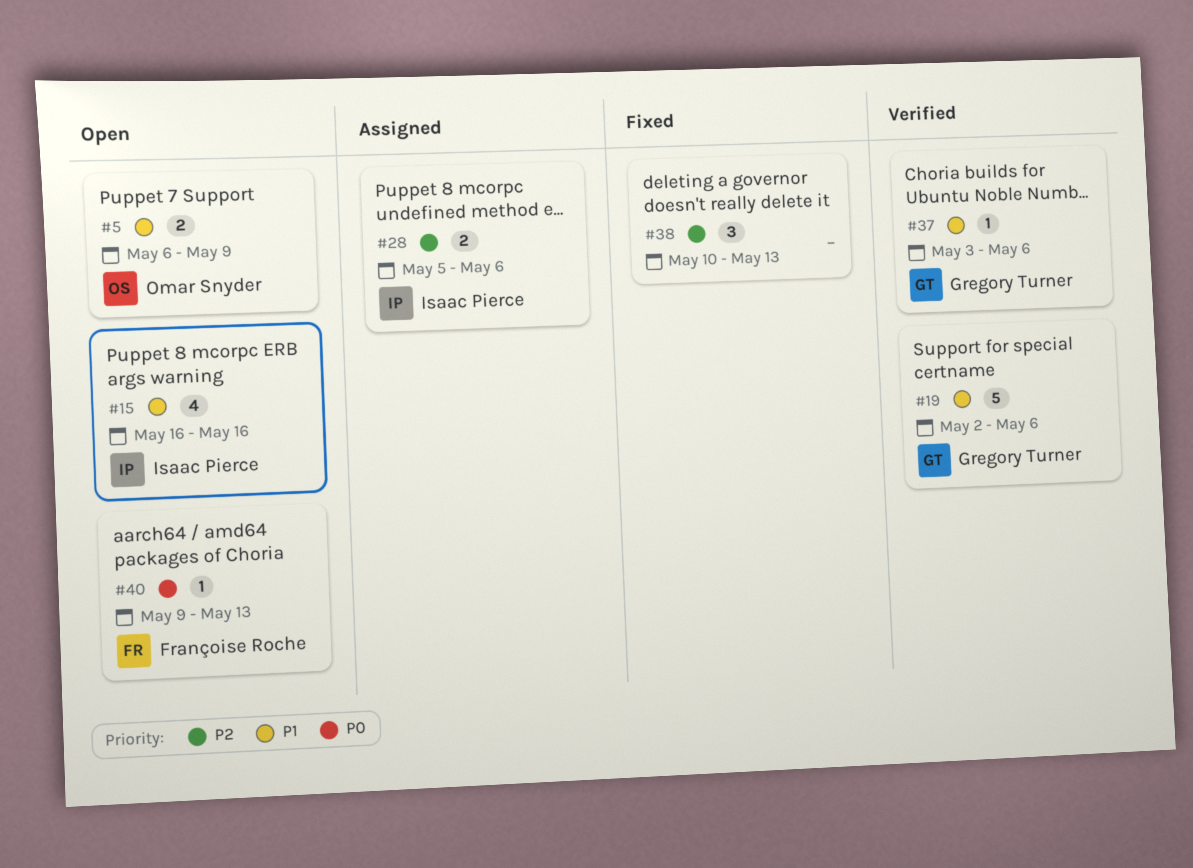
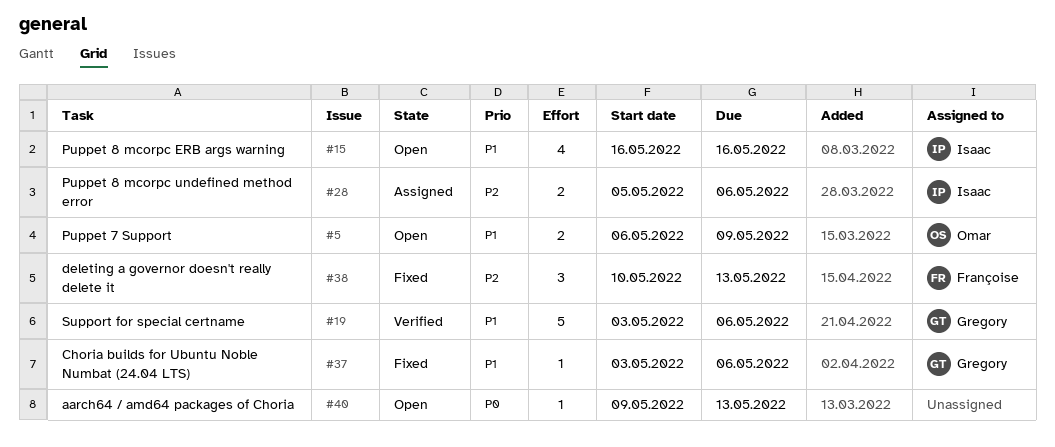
#19, start: May 2 -> May 3
#37, status: Verified -> Fixed
#38, owner: none -> Françoise Roche
#40, owner: Françoise Roche -> none

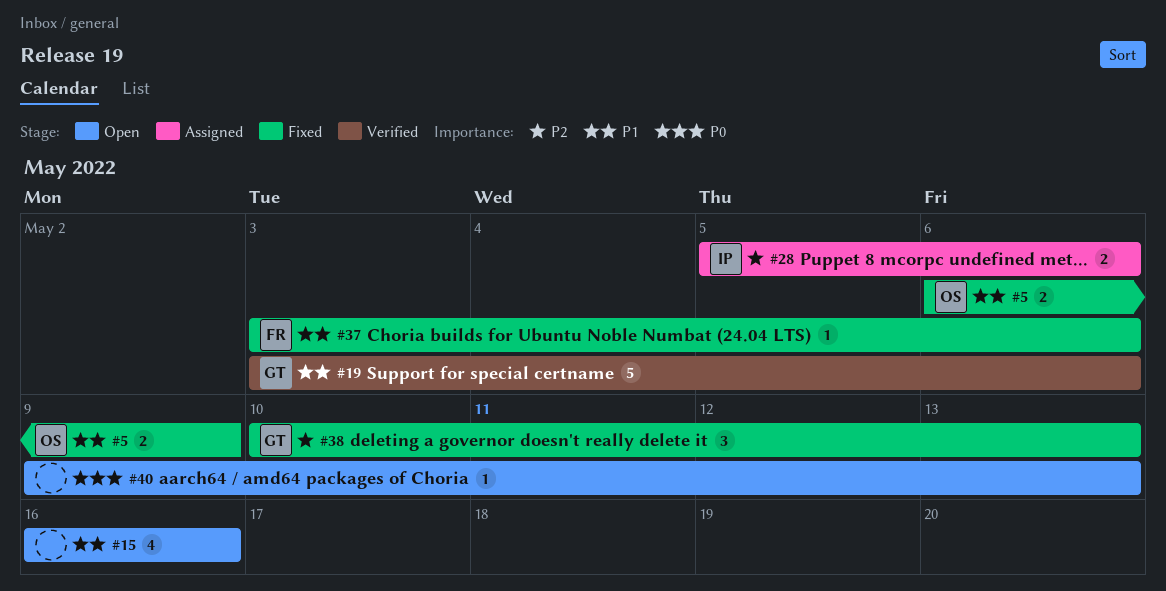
#5, status: Open -> Fixed
#15, owner: Isaac -> none
#37, owner: Gregory -> Françoise
#38, owner: Françoise -> Gregory

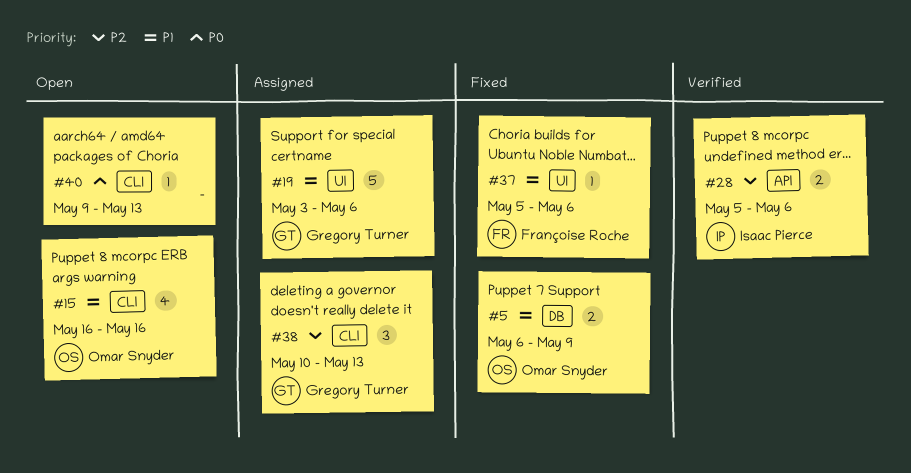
#15, owner: none -> Omar Snyder
#19, status: Verified -> Assigned
#28, status: Assigned -> Verified
#37, start: May 3 -> May 5
#38, status: Fixed -> Assigned

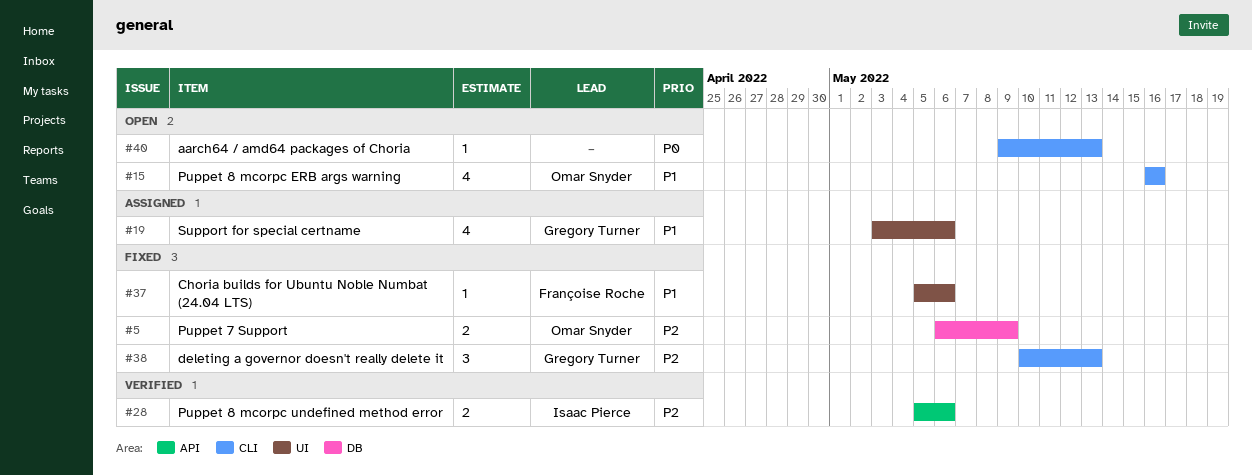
#5, priority: P1 -> P2
#19, estimate: 5 -> 4
#38, status: Assigned -> Fixed

